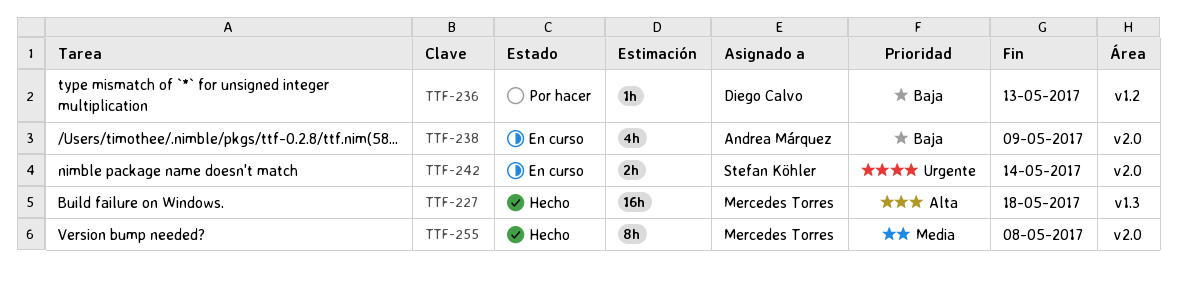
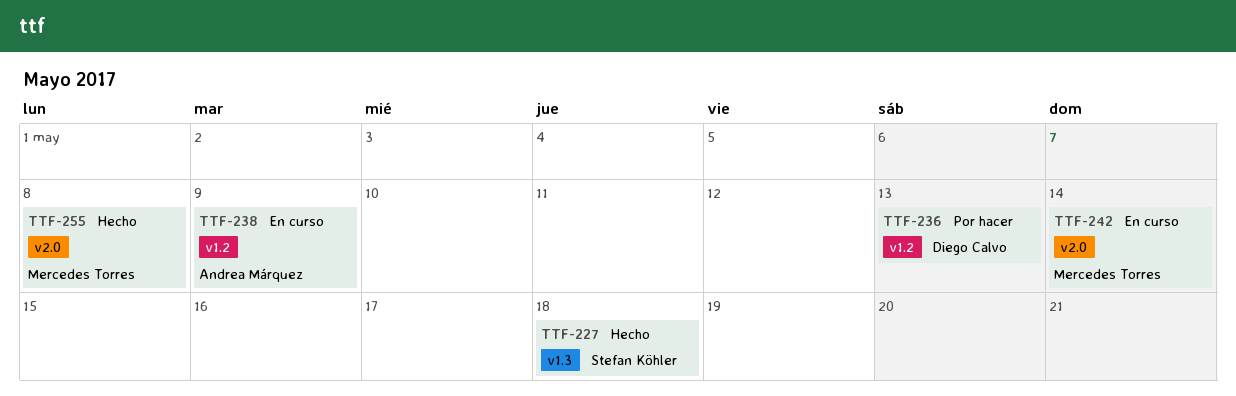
TTF-227, owner: Mercedes Torres -> Stefan Köhler
TTF-238, label: v2.0 -> v1.2
TTF-242, owner: Stefan Köhler -> Mercedes Torres

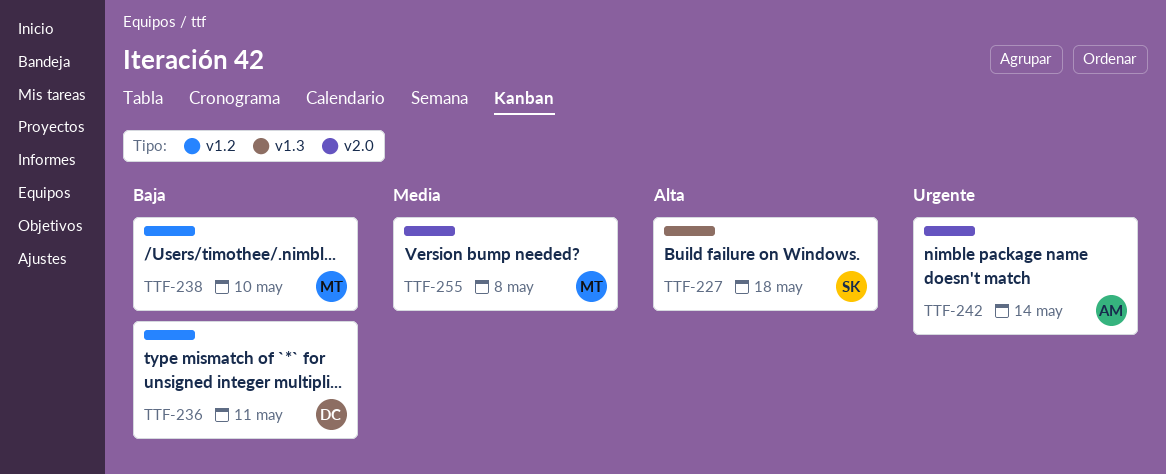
TTF-236, due: May 13 -> May 11
TTF-238, owner: Andrea Márquez -> Mercedes Torres
TTF-238, due: May 9 -> May 10
TTF-242, owner: Mercedes Torres -> Andrea Márquez

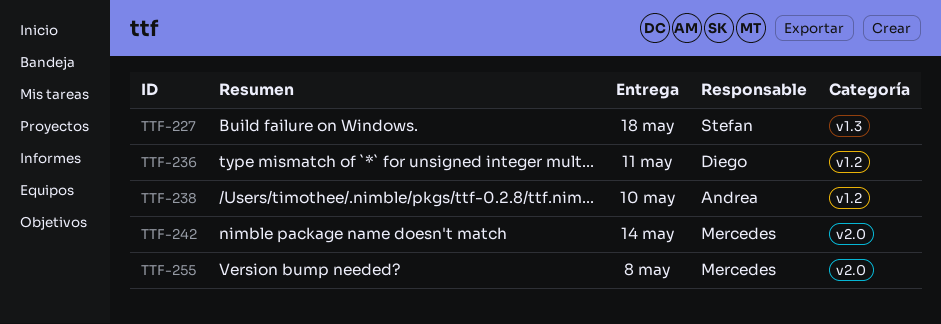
TTF-238, owner: Mercedes -> Andrea
TTF-242, owner: Andrea -> Mercedes

